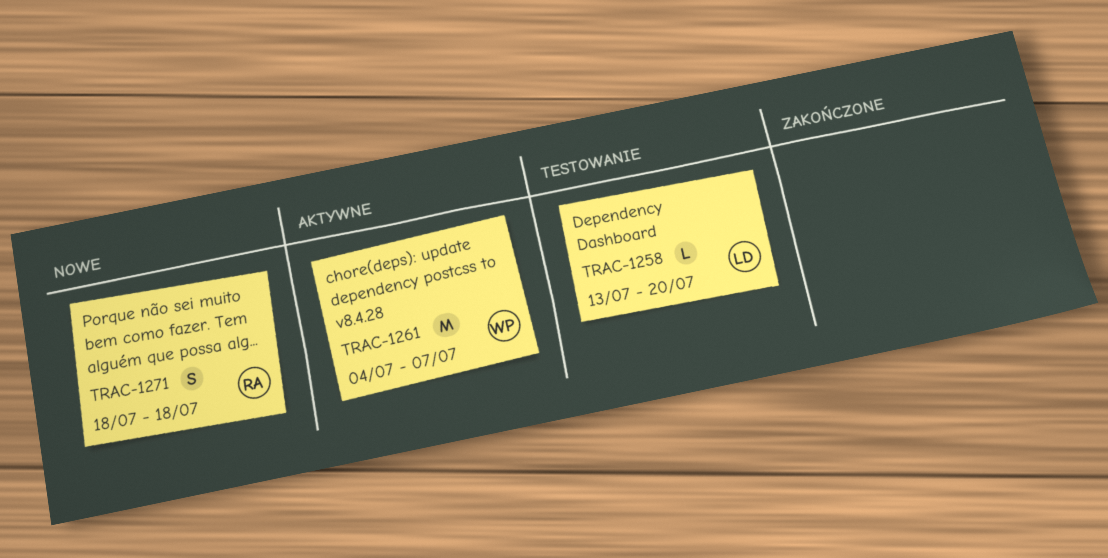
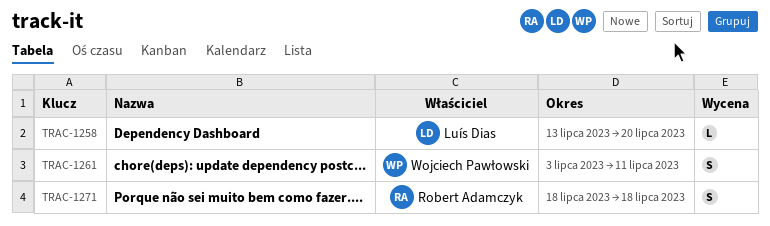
TRAC-1261, estimate: M -> S
TRAC-1261, start: Jul 4 -> Jul 3
TRAC-1261, due: Jul 7 -> Jul 11

